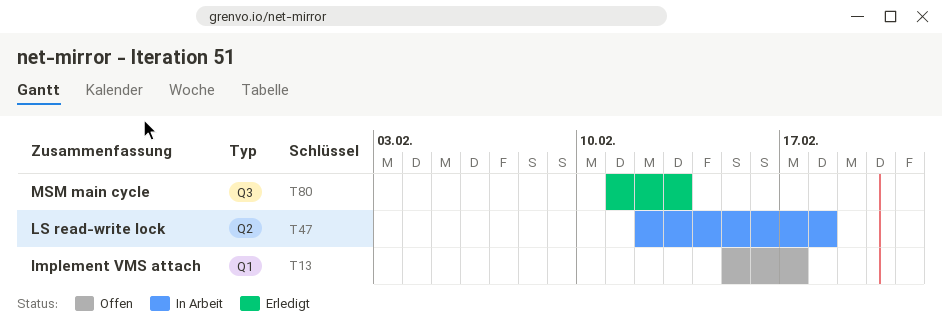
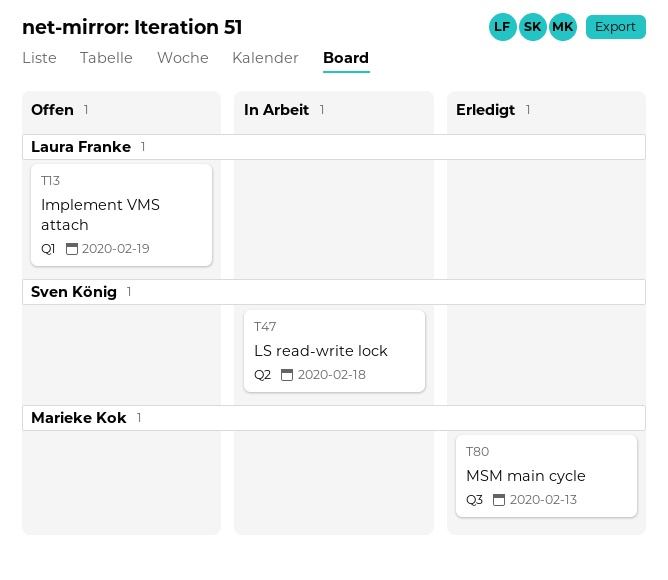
T13, due: Feb 17 -> Feb 19

